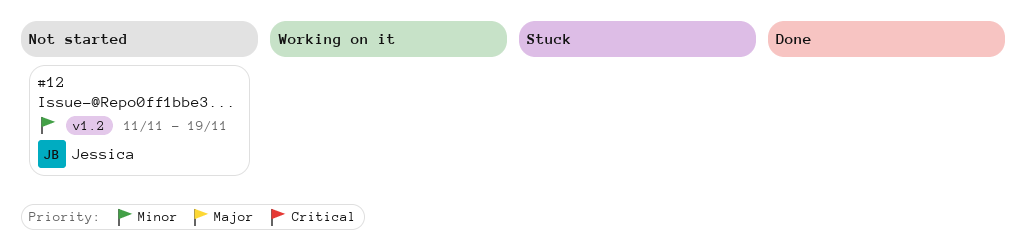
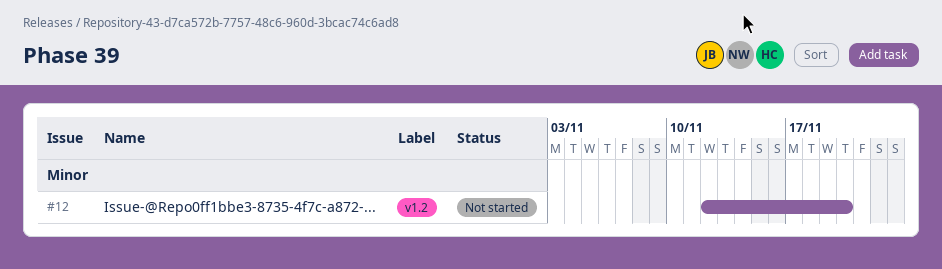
#12, start: Nov 11 -> Nov 12
#12, due: Nov 19 -> Nov 20

